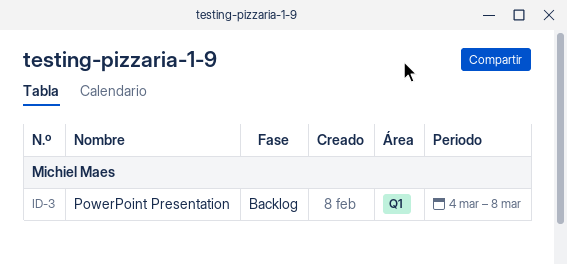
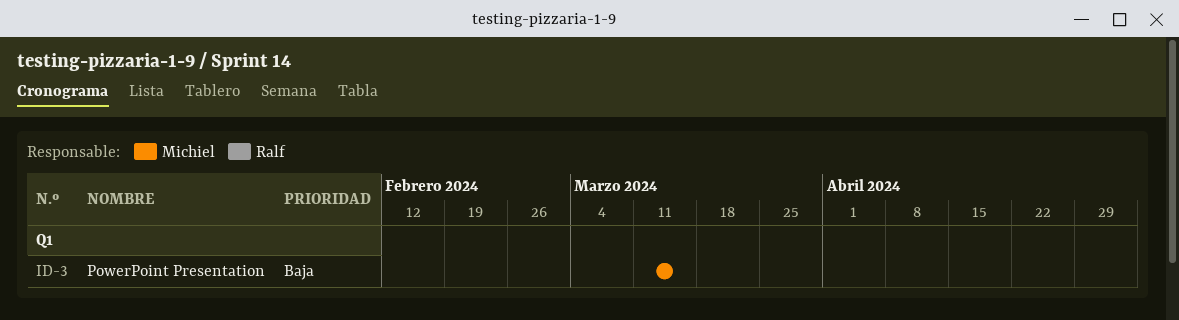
ID-3, start: Mar 4 -> Mar 11
ID-3, due: Mar 8 -> Mar 15

